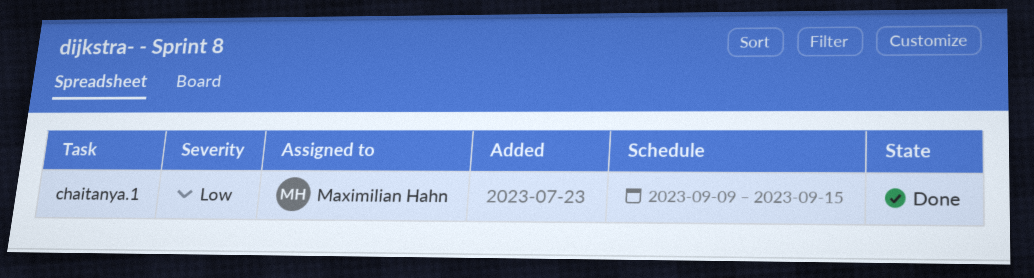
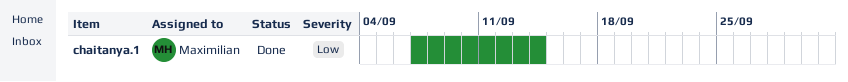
chaitanya.1, start: Sep 9 -> Sep 7
chaitanya.1, due: Sep 15 -> Sep 14

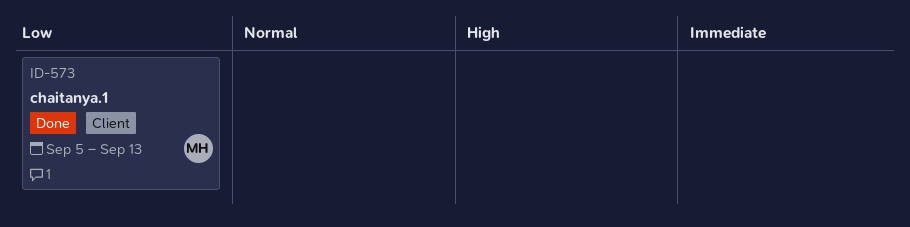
chaitanya.1, start: Sep 7 -> Sep 5
chaitanya.1, due: Sep 14 -> Sep 13

